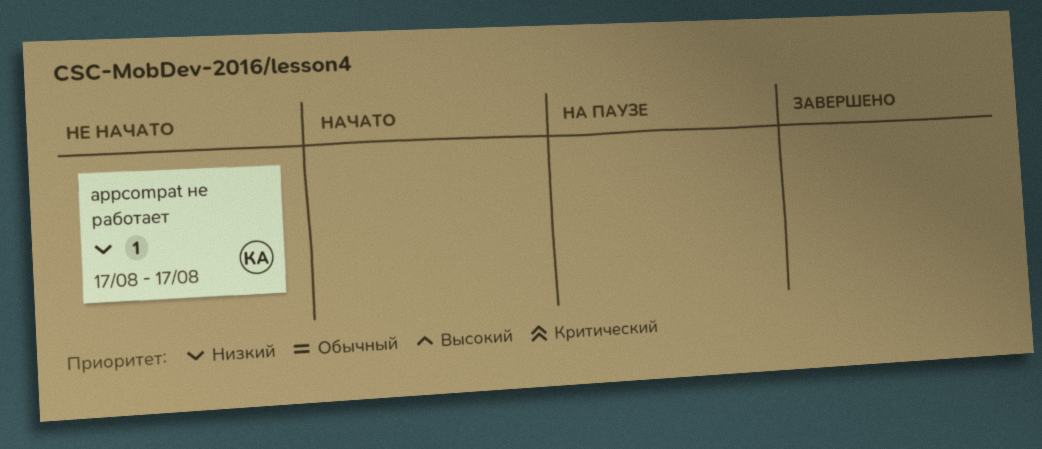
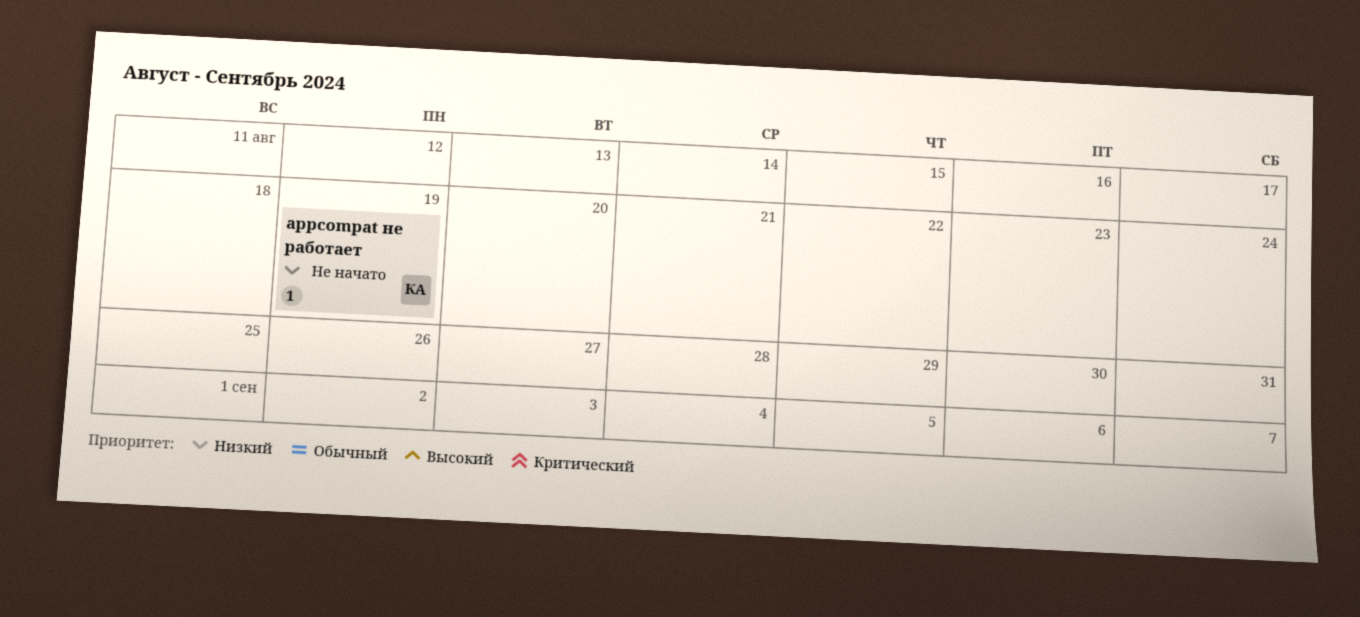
appcompat не работает, due: Aug 17 -> Aug 19

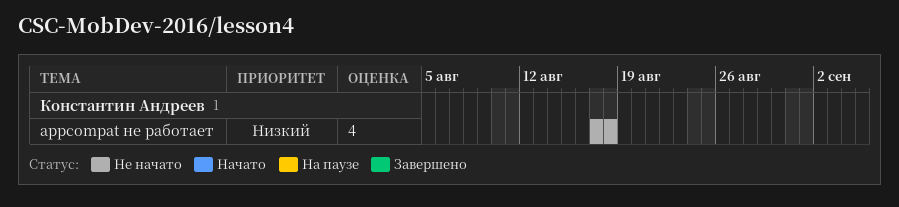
appcompat не работает, estimate: 1 -> 4
appcompat не работает, due: Aug 19 -> Aug 18

